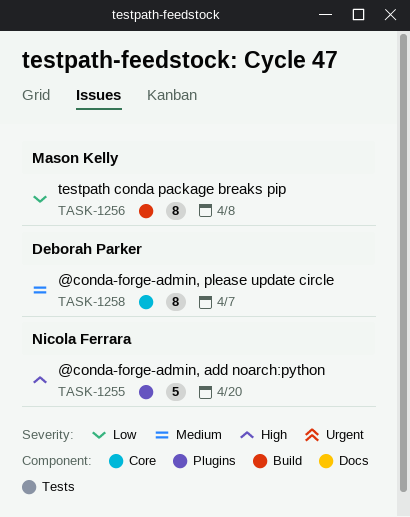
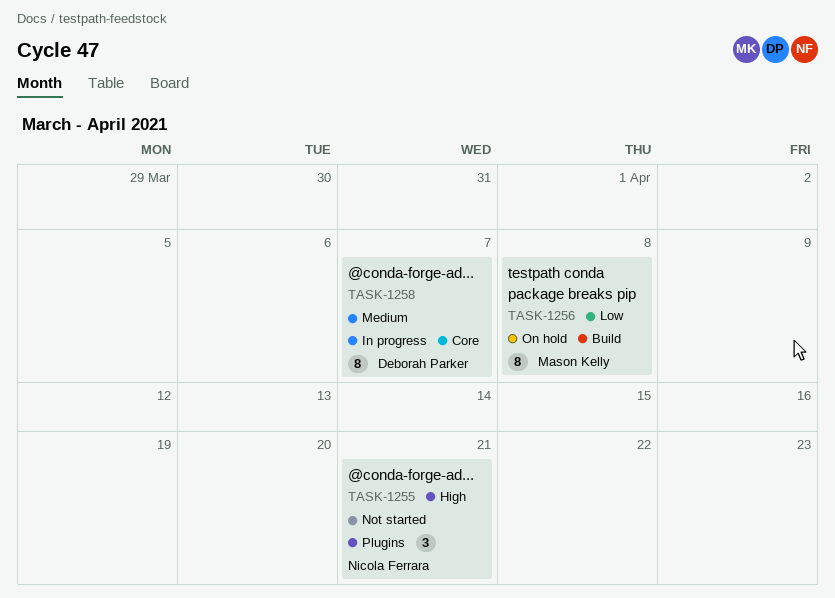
TASK-1255, estimate: 5 -> 3
TASK-1255, due: Apr 20 -> Apr 21

